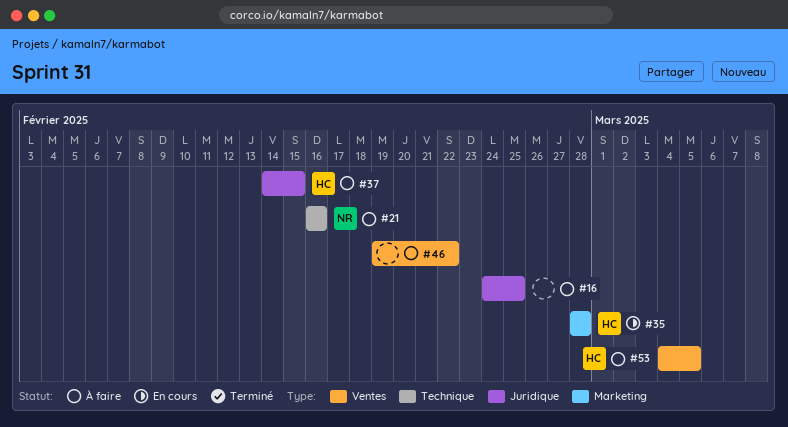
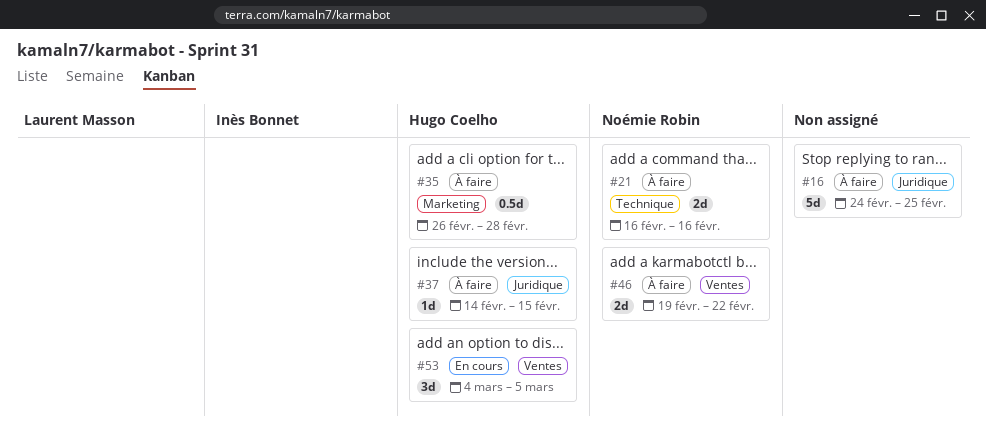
#35, status: En cours -> À faire
#35, start: Feb 28 -> Feb 26
#46, owner: none -> Noémie Robin
#53, status: À faire -> En cours

